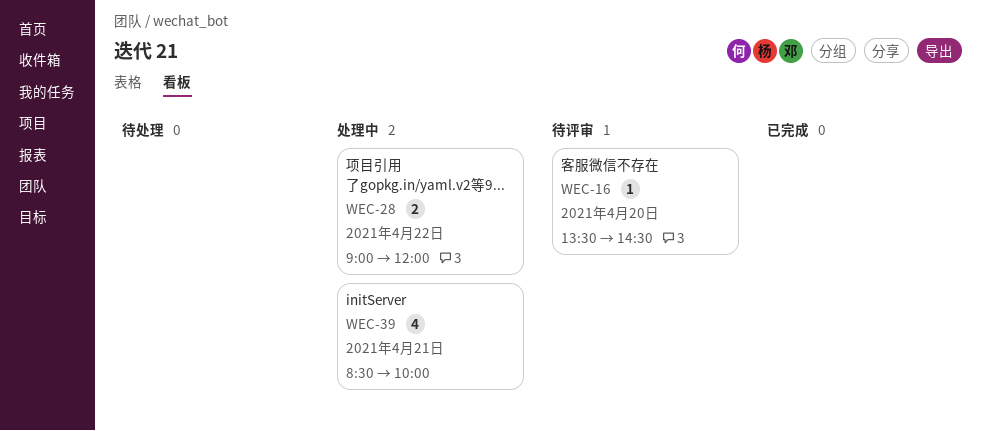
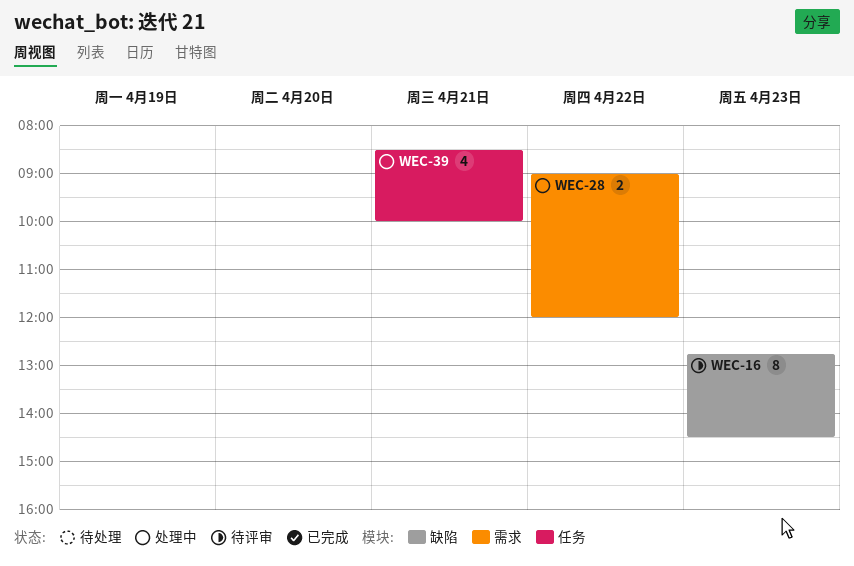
WEC-16, estimate: 1 -> 8
WEC-16, day: Apr 20 -> Apr 23
WEC-16, begins: 13:30 -> 12:45

